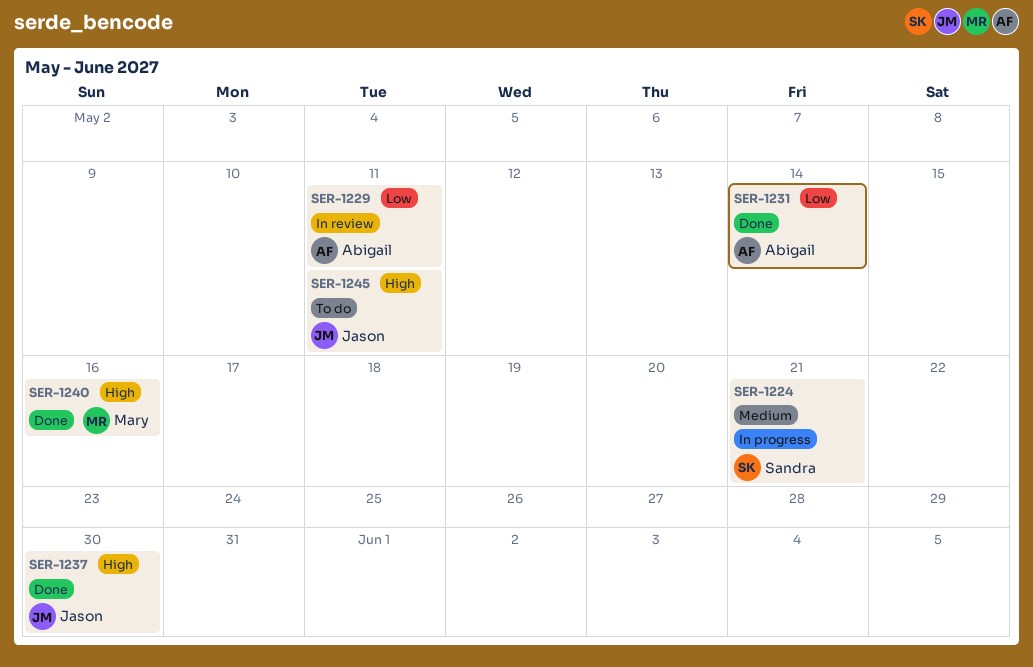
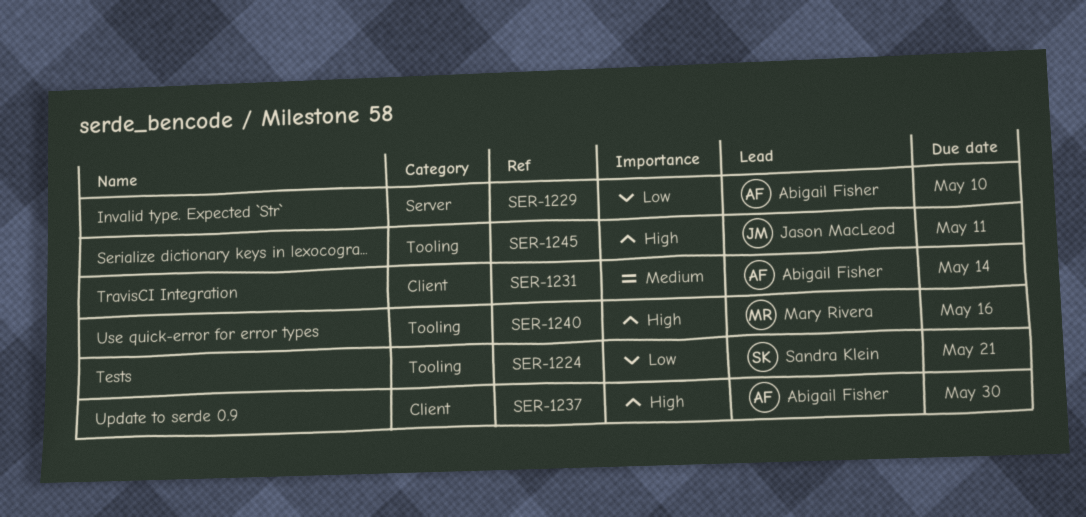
SER-1224, priority: Medium -> Low
SER-1229, due: May 11 -> May 10
SER-1231, priority: Low -> Medium
SER-1237, owner: Jason MacLeod -> Abigail Fisher

